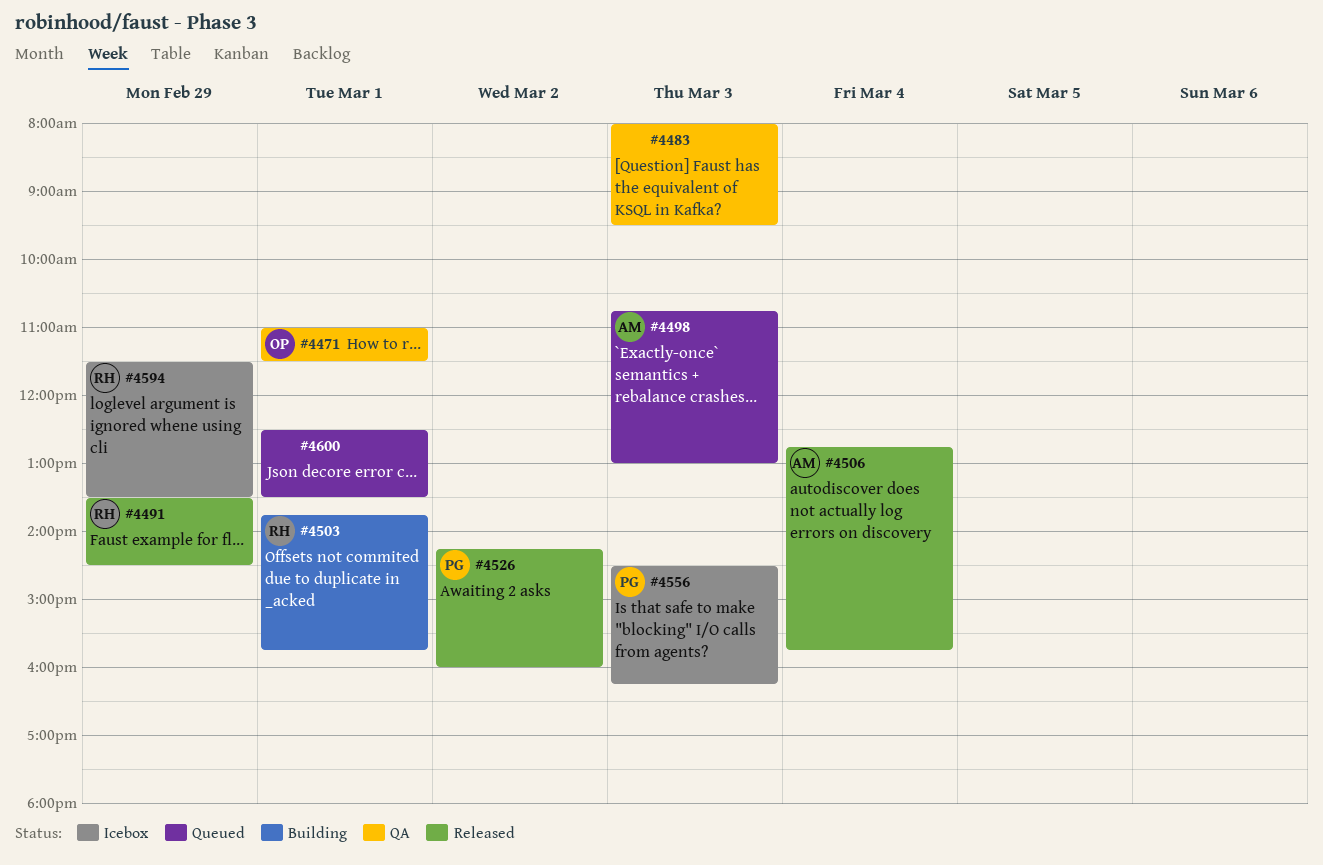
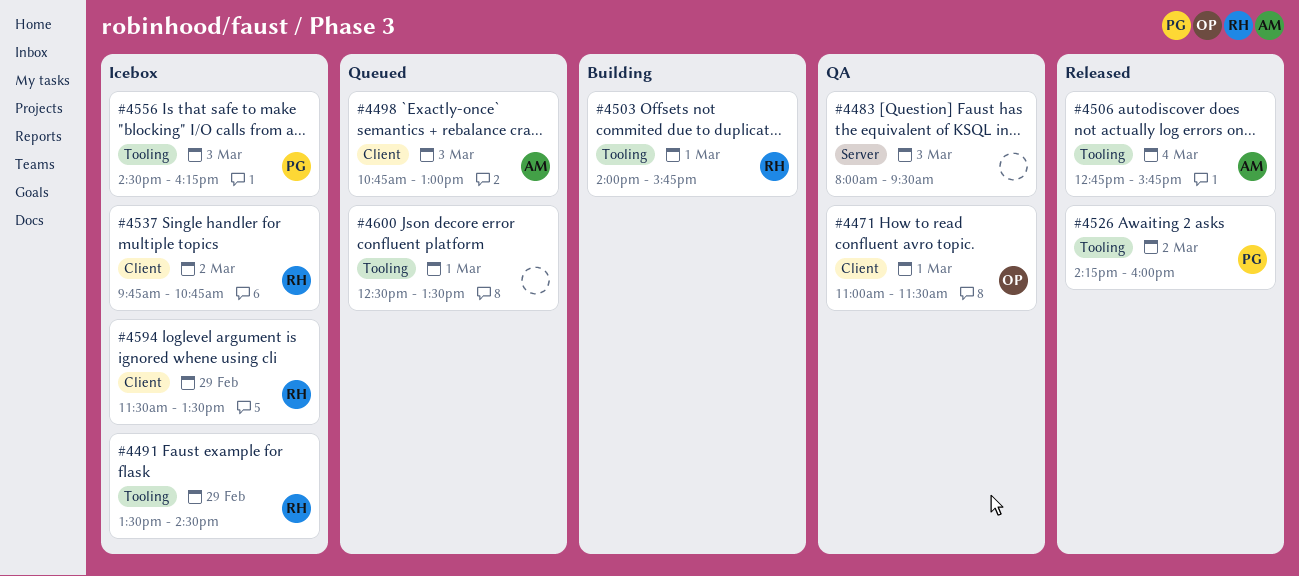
#4491, status: Released -> Icebox
#4503, begins: 13:45 -> 14:00
#4537: none -> present

